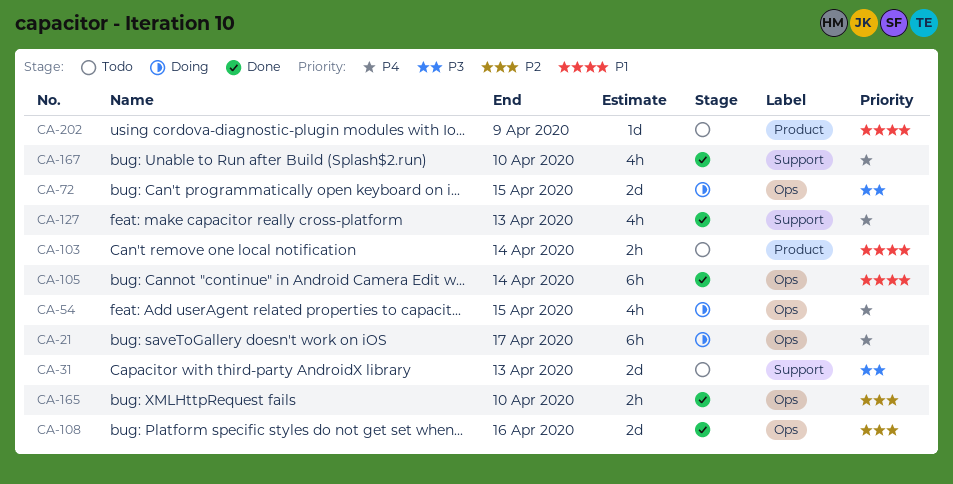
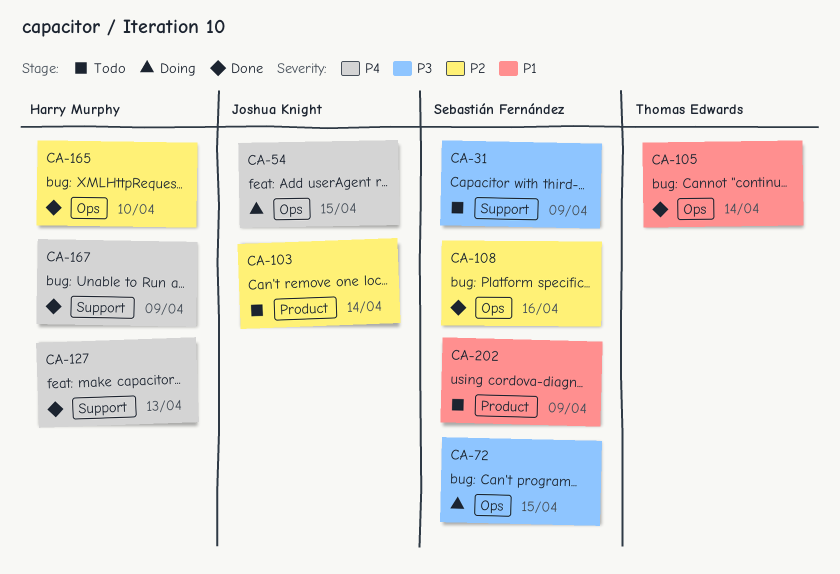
CA-21: present -> none
CA-31, due: Apr 13 -> Apr 9
CA-103, priority: P1 -> P2
CA-167, due: Apr 10 -> Apr 9

